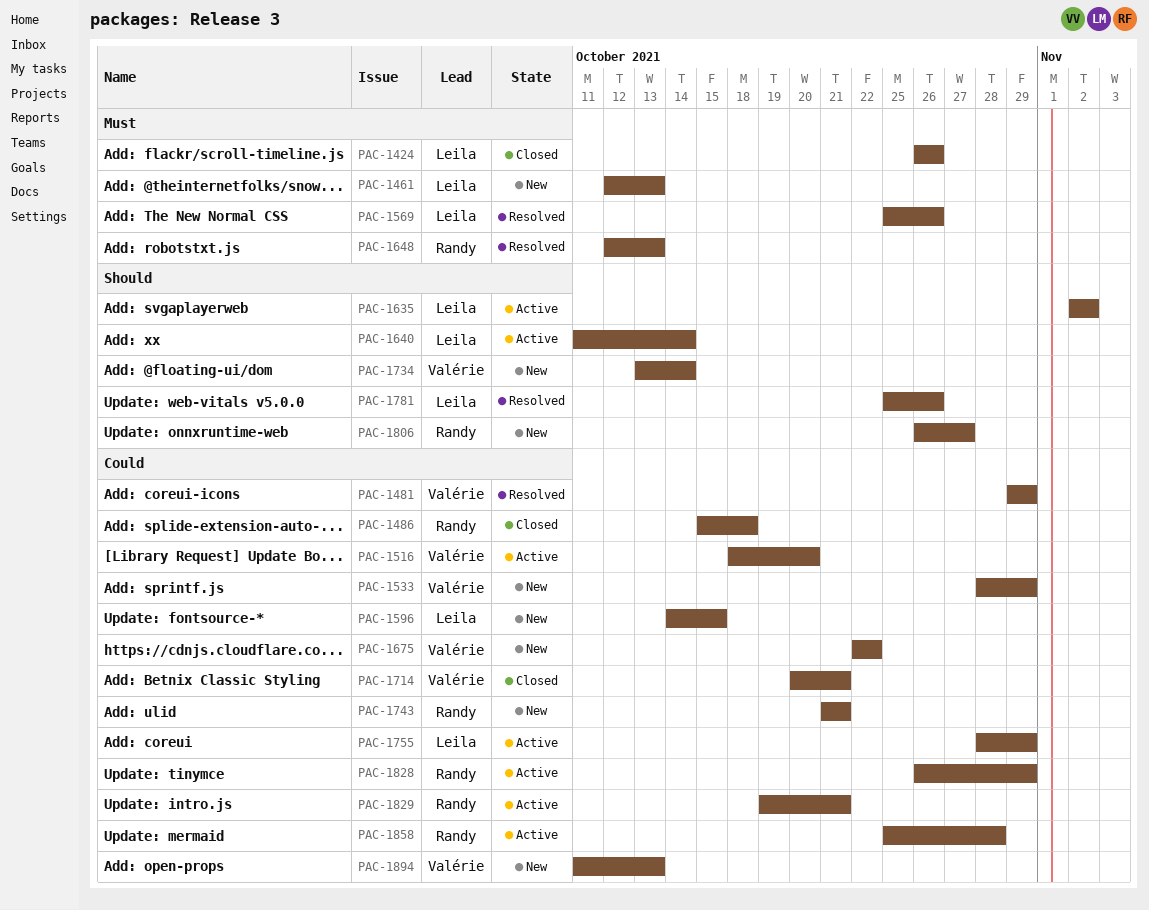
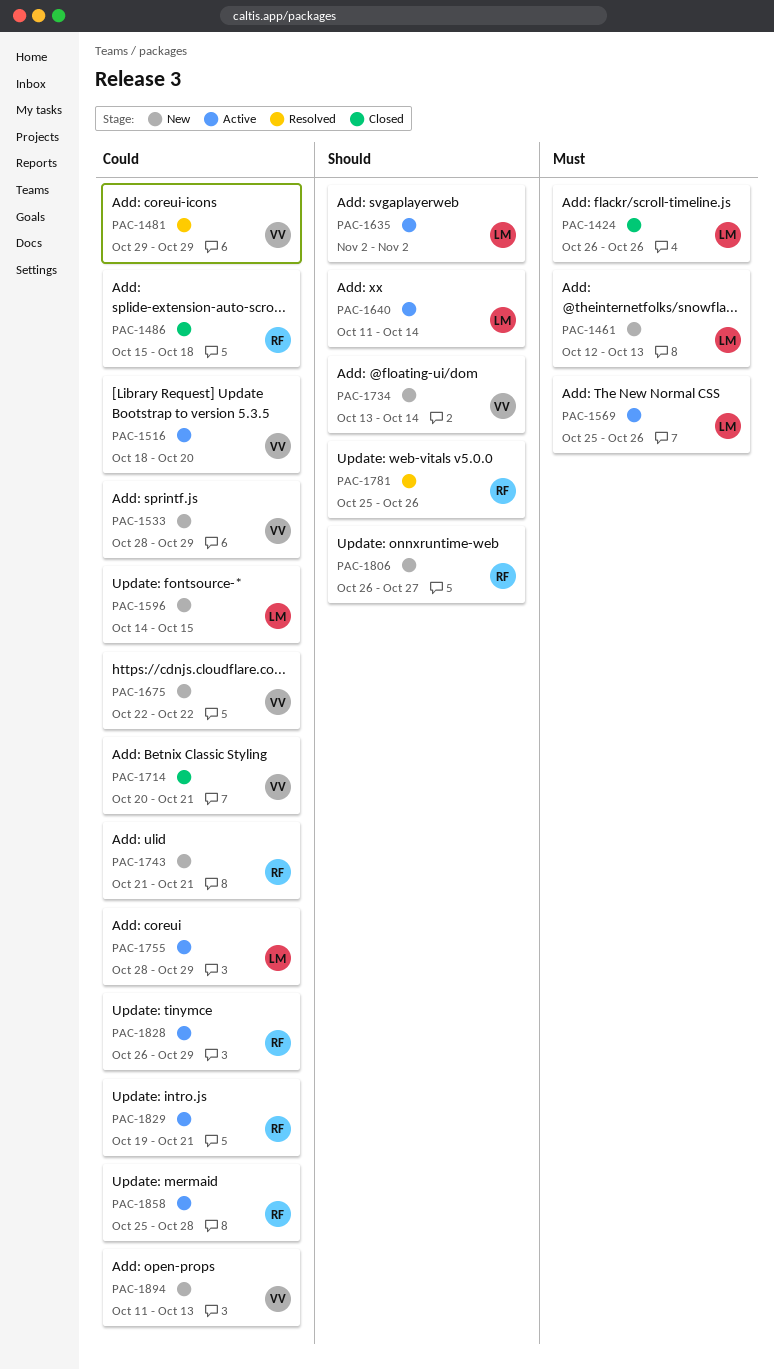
PAC-1569, status: Resolved -> Active
PAC-1648: present -> none
PAC-1781, owner: Leila -> Randy

